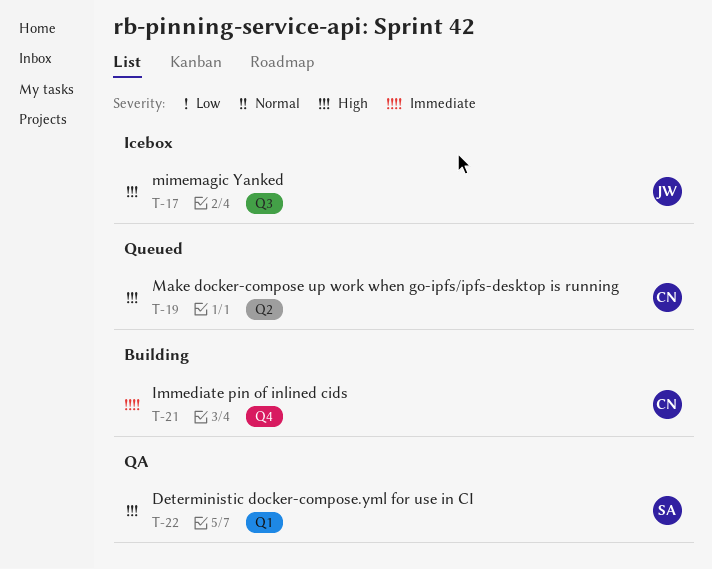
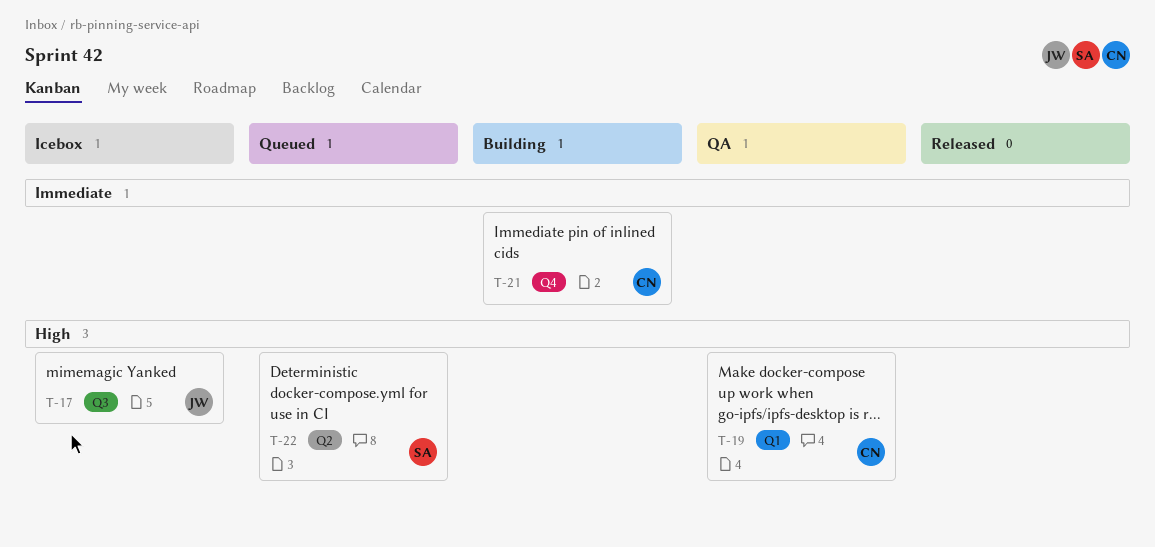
T-19, status: Queued -> QA
T-19, label: Q2 -> Q1
T-22, status: QA -> Queued
T-22, label: Q1 -> Q2

